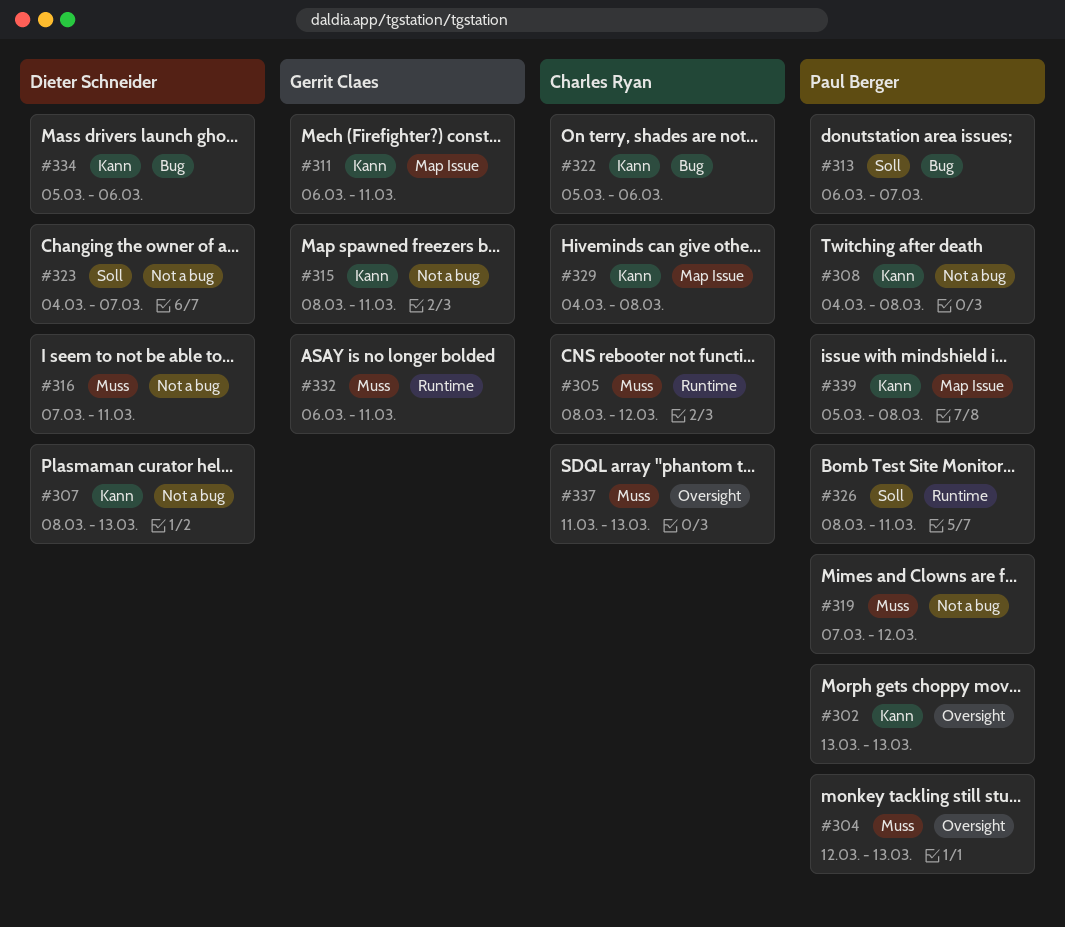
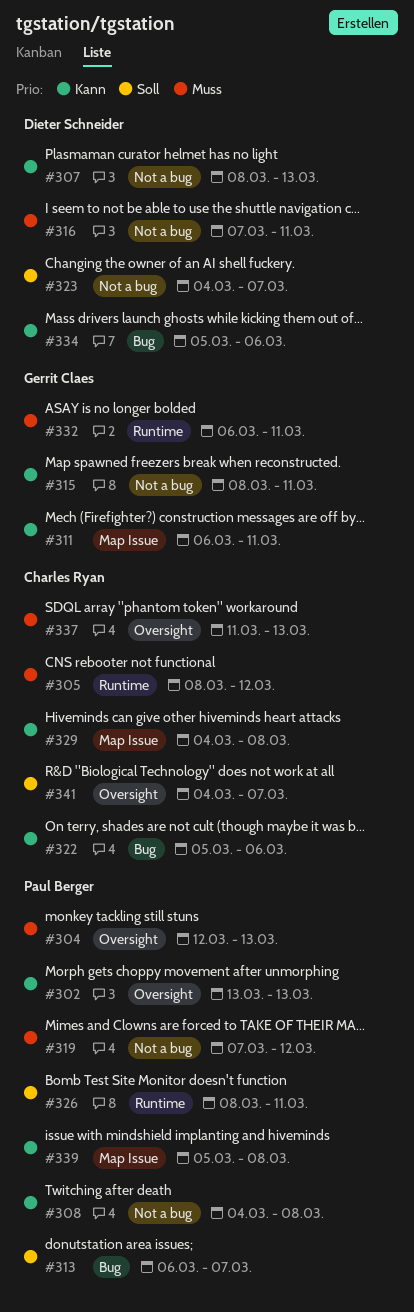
#341: none -> present

